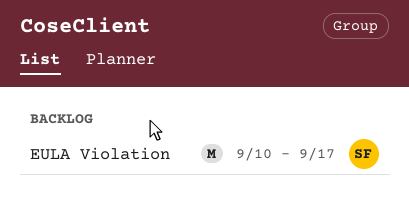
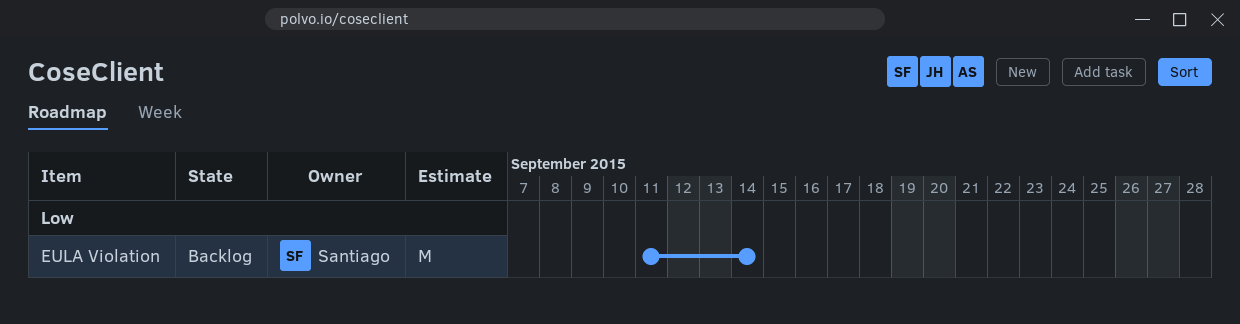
EULA Violation, start: Sep 10 -> Sep 11
EULA Violation, due: Sep 17 -> Sep 14

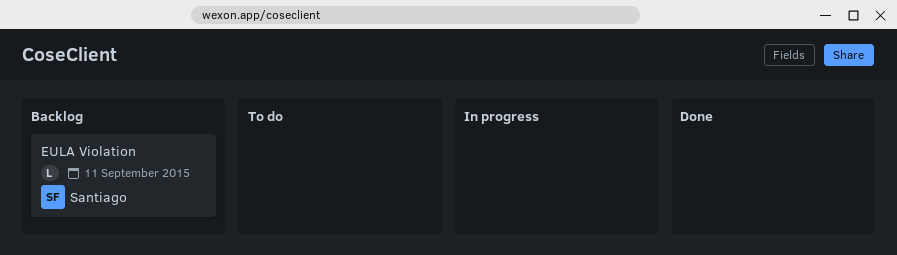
EULA Violation, estimate: M -> L
EULA Violation, due: Sep 14 -> Sep 11

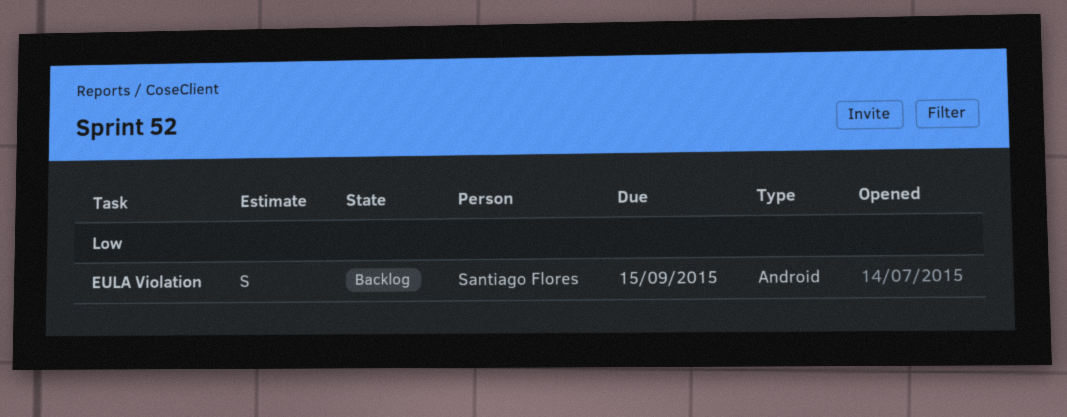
EULA Violation, estimate: L -> S
EULA Violation, due: Sep 11 -> Sep 15

